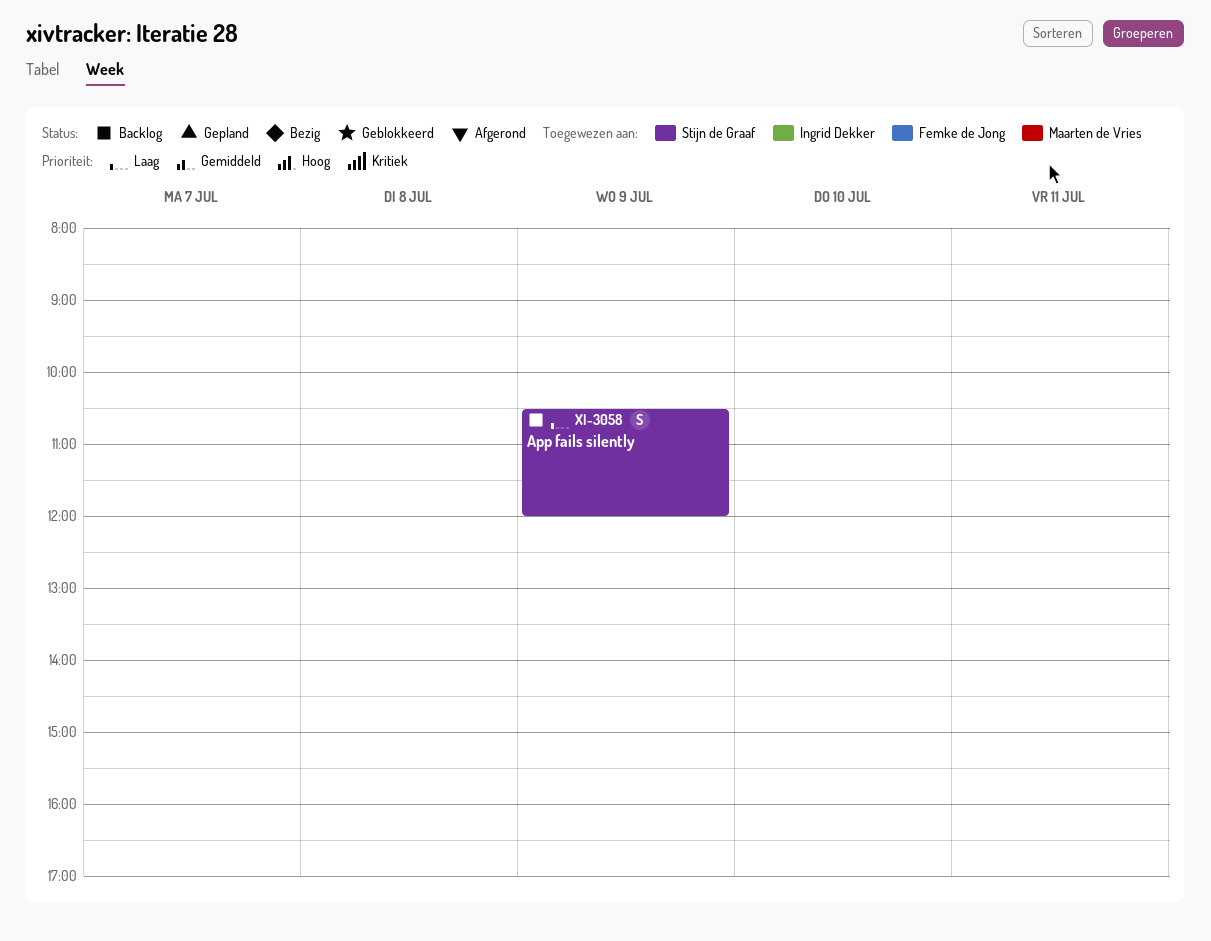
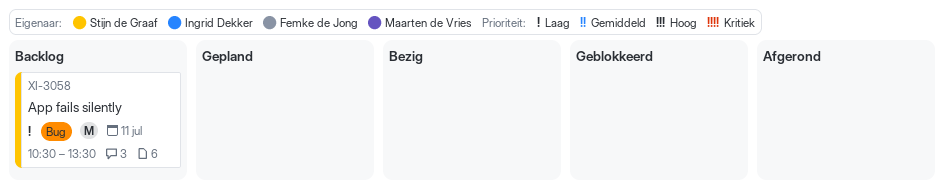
XI-3058, estimate: S -> M
XI-3058, day: Jul 9 -> Jul 11
XI-3058, ends: 12:00 -> 13:30

